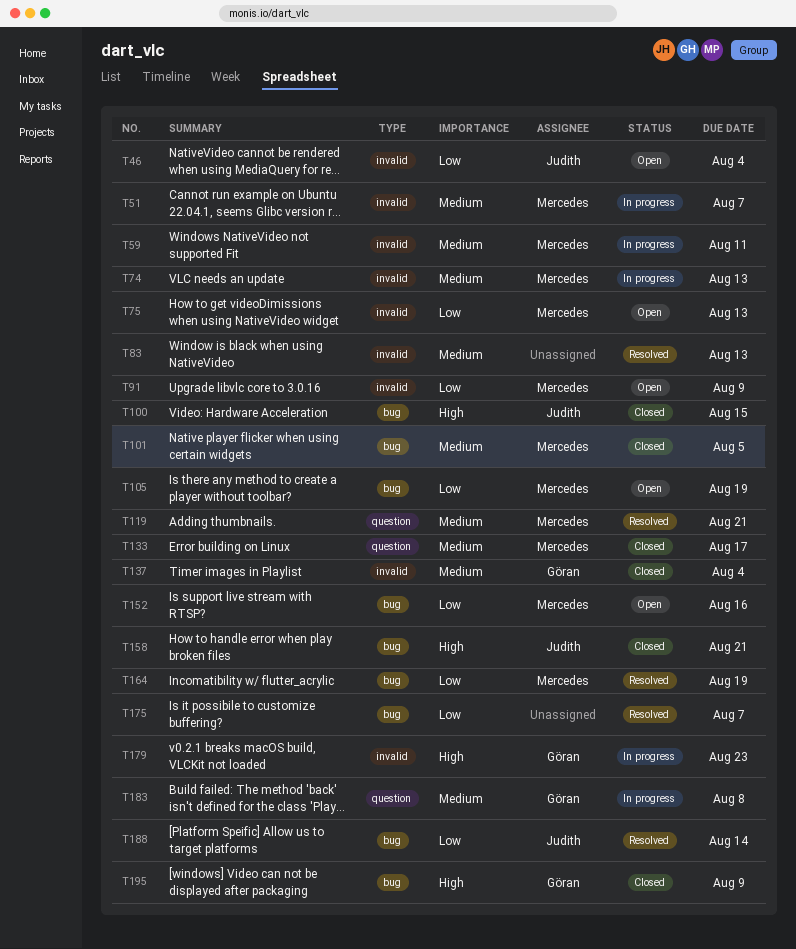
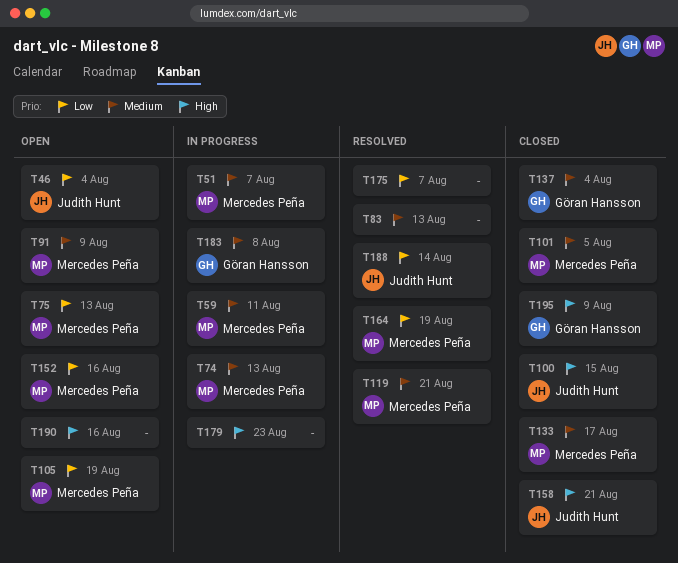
T91, priority: Low -> Medium
T179, owner: Göran Hansson -> none
T190: none -> present

